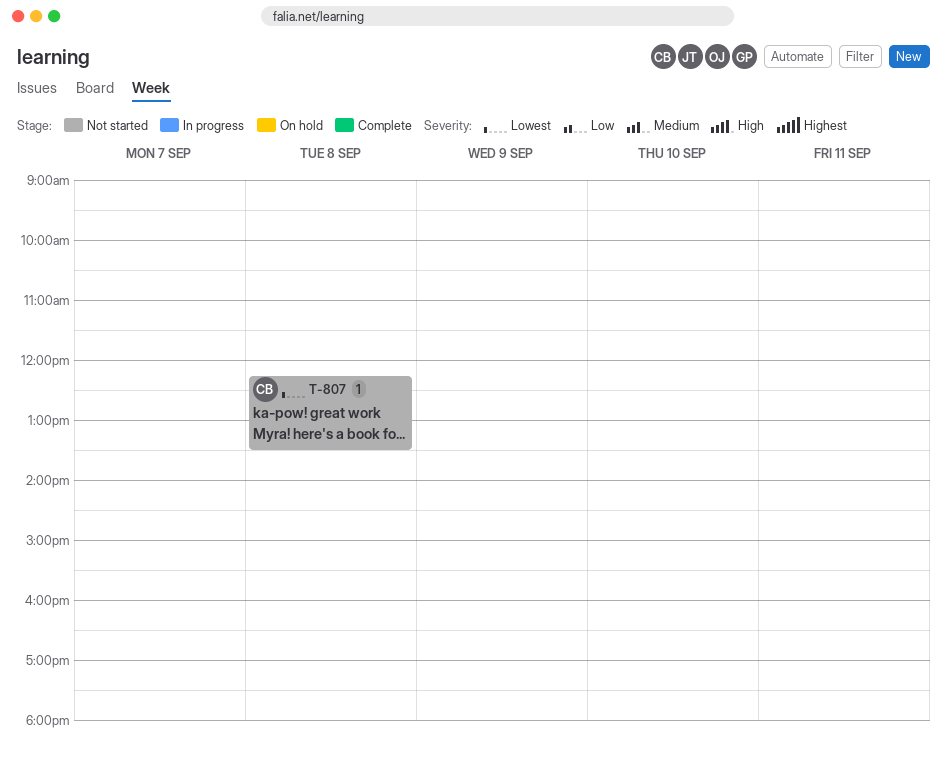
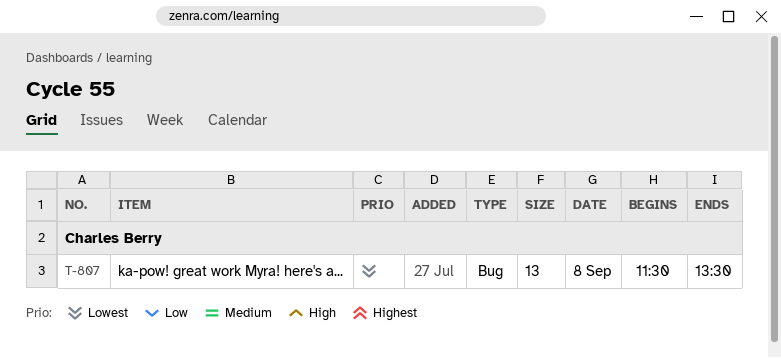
T-807, estimate: 1 -> 13
T-807, begins: 12:15 -> 11:30

